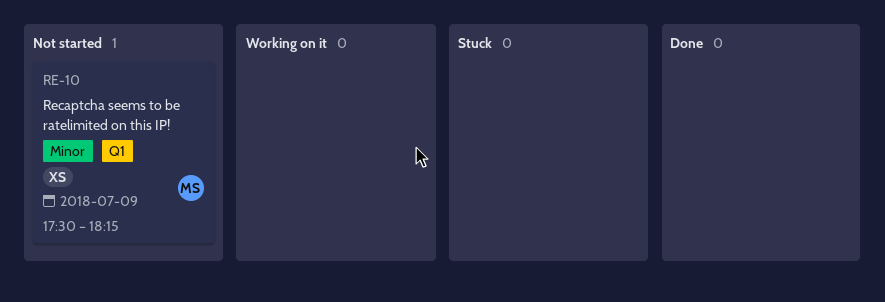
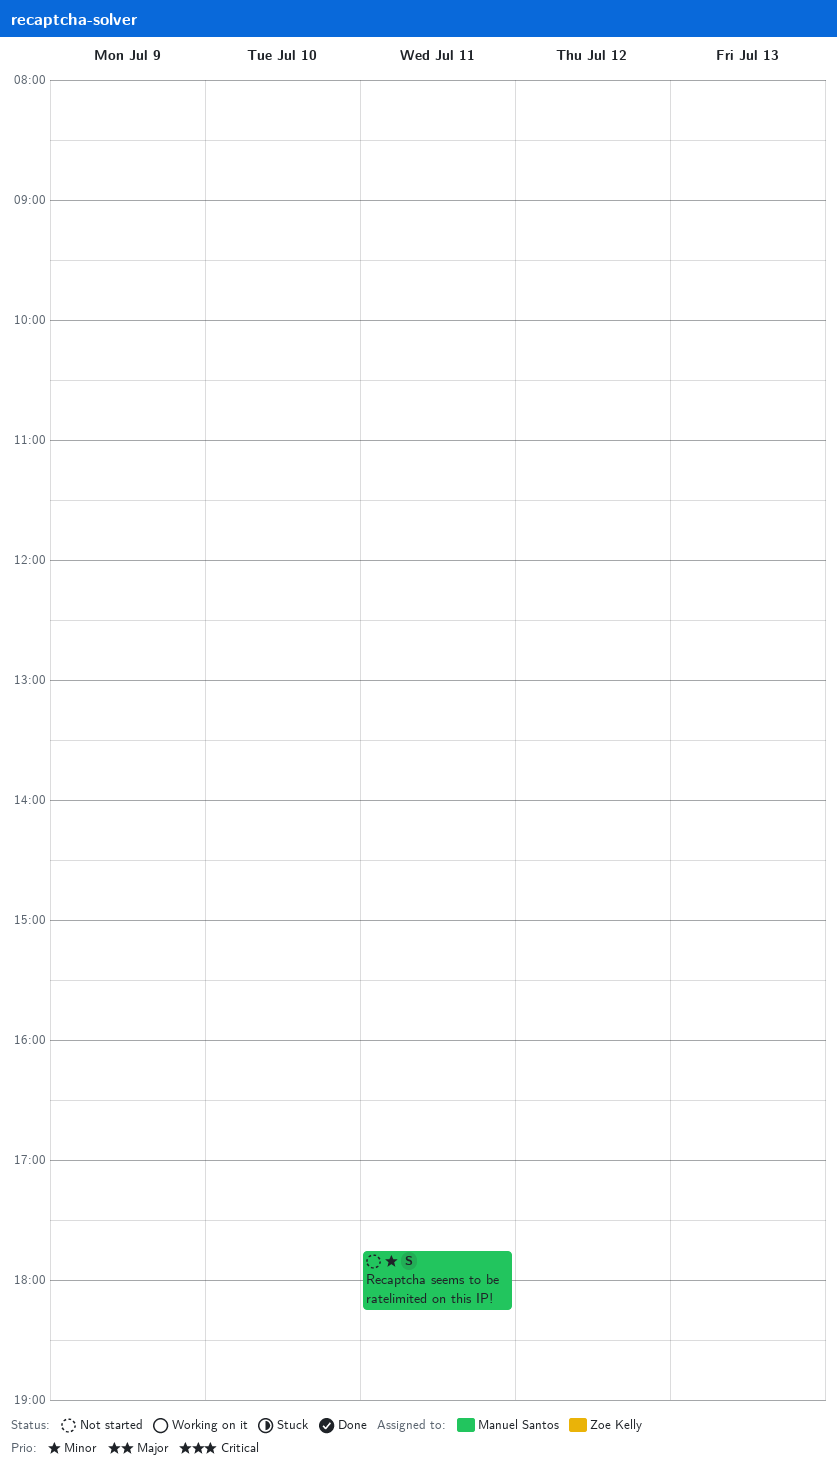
Recaptcha seems to be ratelimited on this IP!, estimate: XS -> S
Recaptcha seems to be ratelimited on this IP!, day: Jul 9 -> Jul 11
Recaptcha seems to be ratelimited on this IP!, begins: 17:30 -> 17:45

